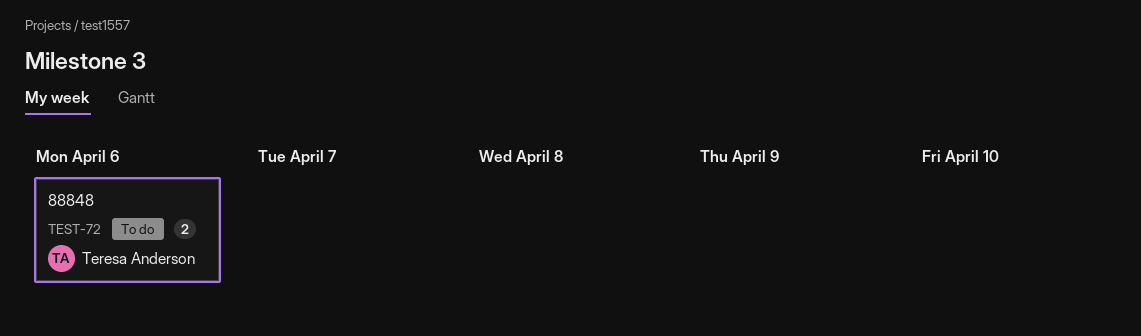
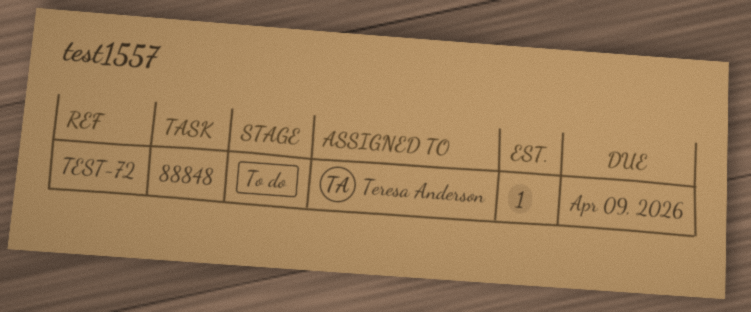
TEST-72, estimate: 2 -> 1
TEST-72, due: Apr 6 -> Apr 9

